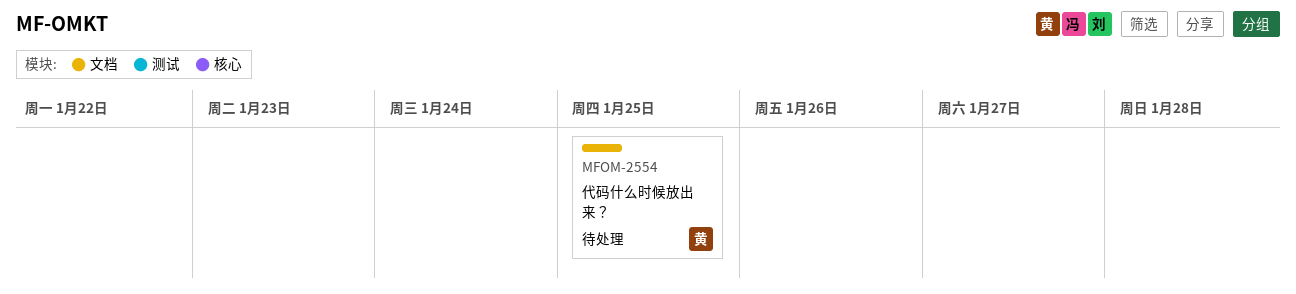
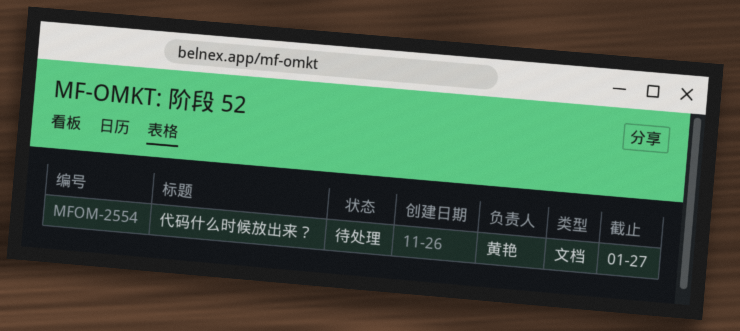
MFOM-2554, due: Jan 25 -> Jan 27

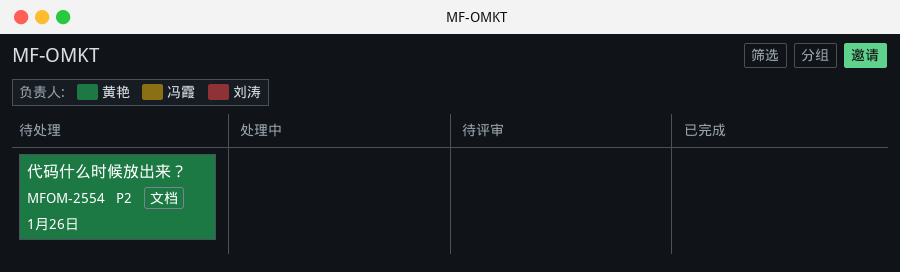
MFOM-2554, due: Jan 27 -> Jan 26

